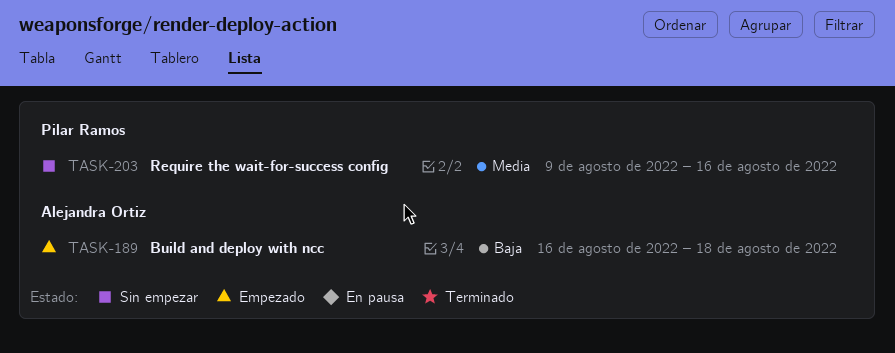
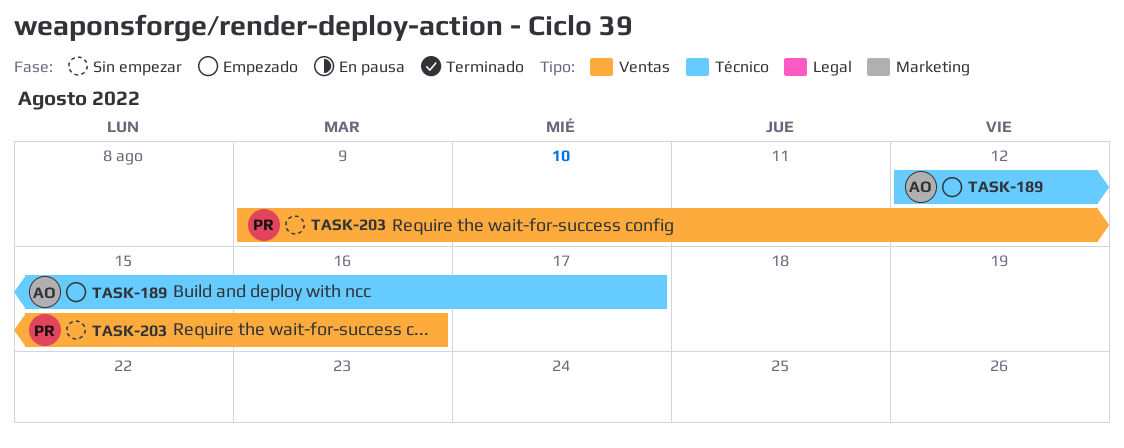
TASK-189, start: Aug 16 -> Aug 12
TASK-189, due: Aug 18 -> Aug 17

